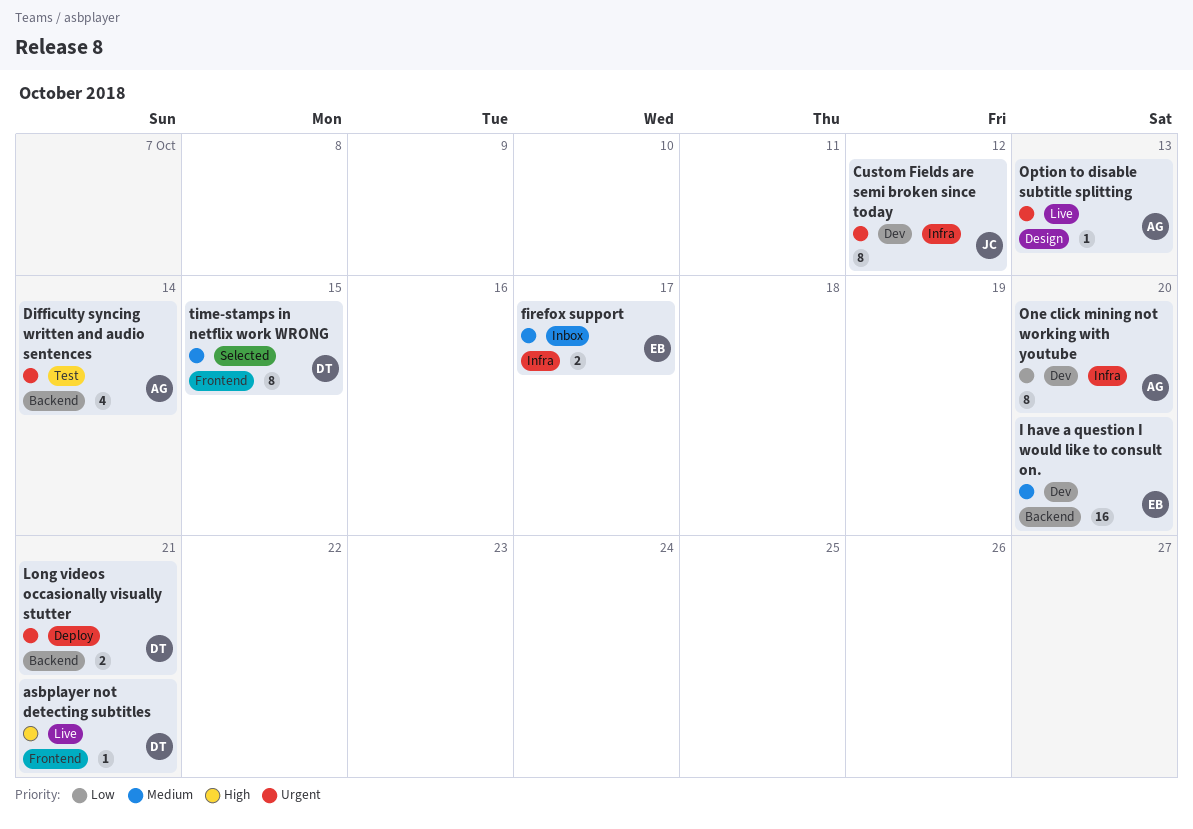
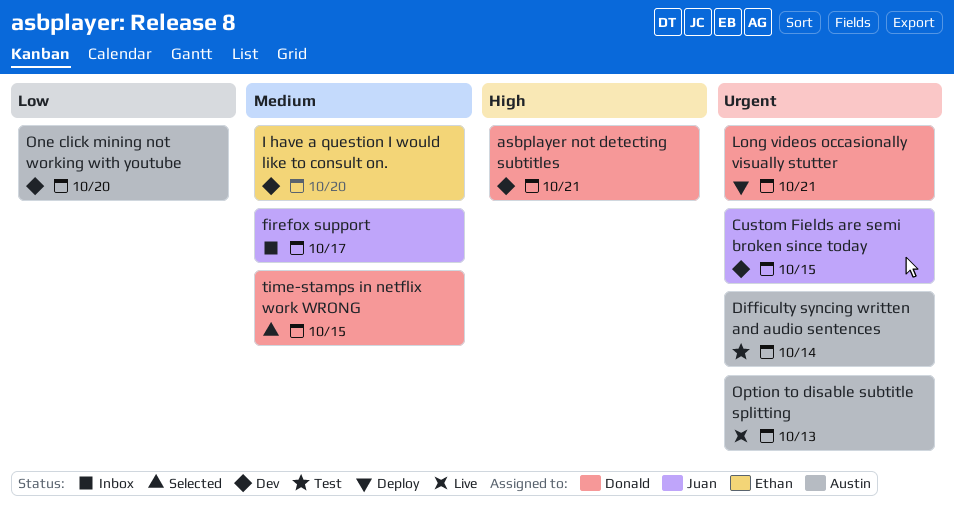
asbplayer not detecting subtitles, status: Live -> Dev
Custom Fields are semi broken since today, due: Oct 12 -> Oct 15
firefox support, owner: Ethan -> Juan

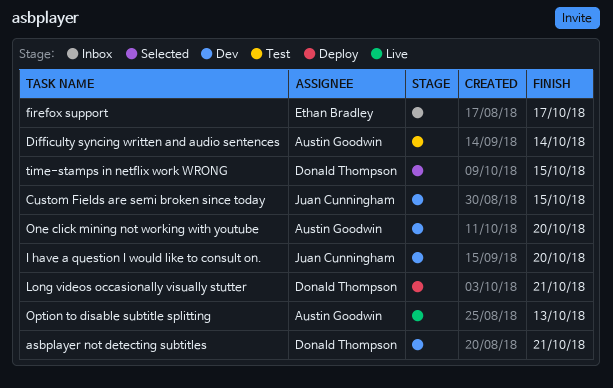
firefox support, owner: Juan Cunningham -> Ethan Bradley
I have a question I would like to consult on., owner: Ethan Bradley -> Juan Cunningham

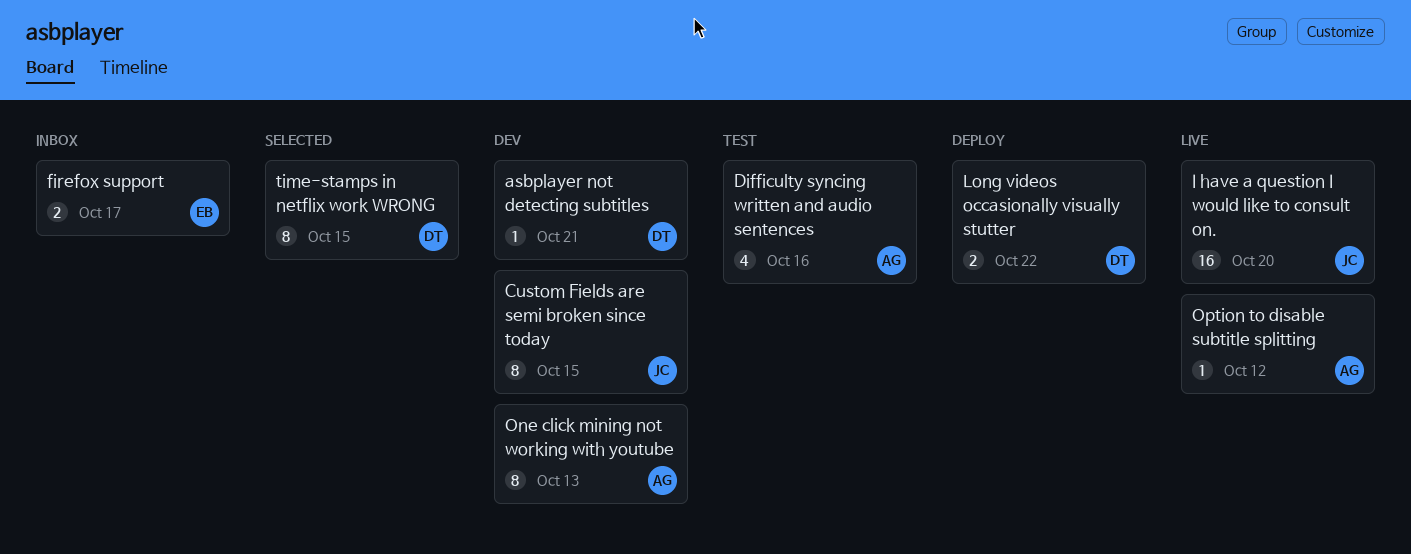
Difficulty syncing written and audio sentences, due: Oct 14 -> Oct 16
I have a question I would like to consult on., status: Dev -> Live
Long videos occasionally visually stutter, due: Oct 21 -> Oct 22
One click mining not working with youtube, due: Oct 20 -> Oct 13
Option to disable subtitle splitting, due: Oct 13 -> Oct 12

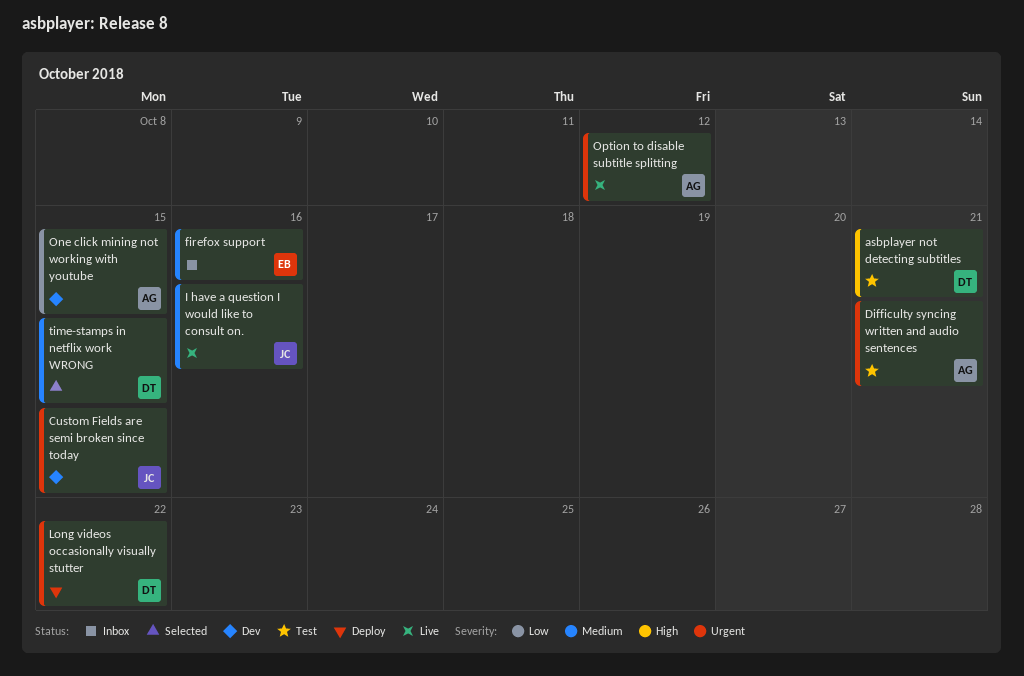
asbplayer not detecting subtitles, status: Dev -> Test
Difficulty syncing written and audio sentences, due: Oct 16 -> Oct 21
firefox support, due: Oct 17 -> Oct 16
I have a question I would like to consult on., due: Oct 20 -> Oct 16
One click mining not working with youtube, due: Oct 13 -> Oct 15

